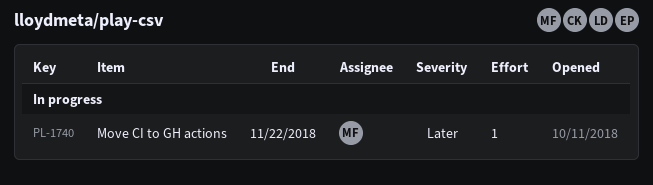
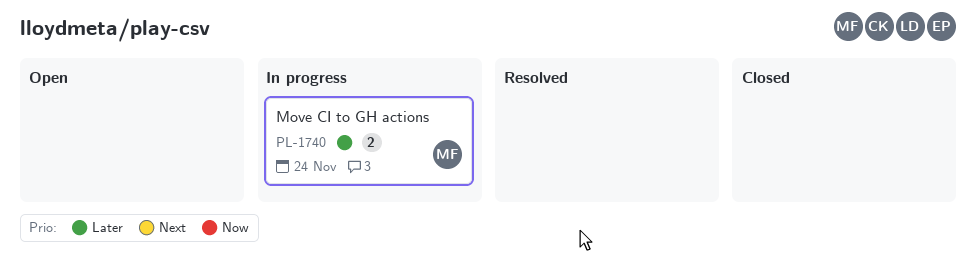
PL-1740, estimate: 1 -> 2
PL-1740, due: Nov 22 -> Nov 24

